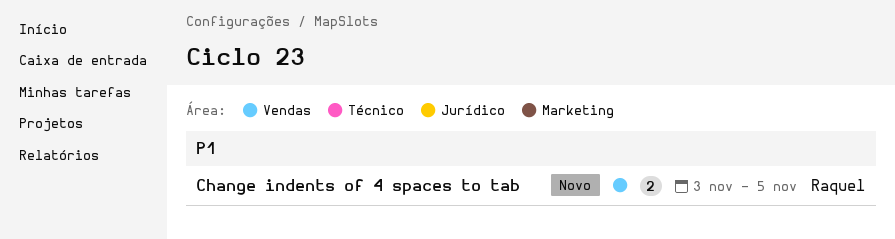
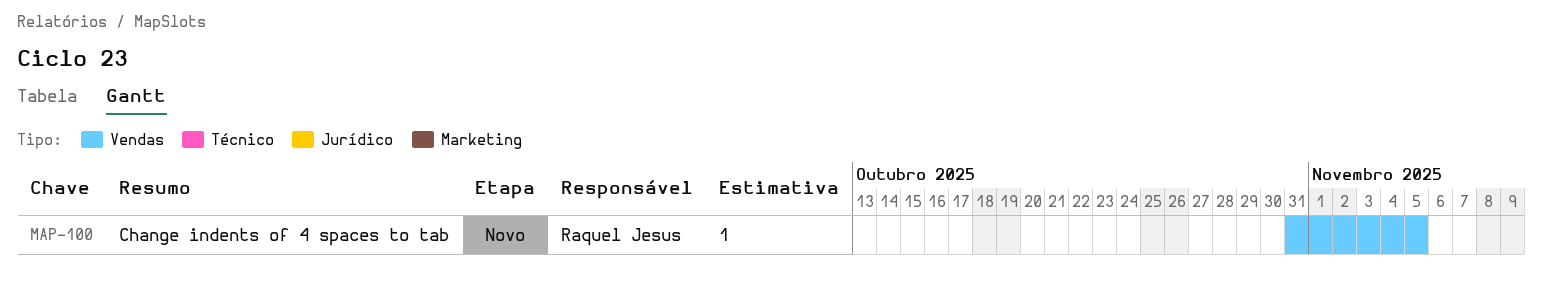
Change indents of 4 spaces to tab, estimate: 2 -> 1
Change indents of 4 spaces to tab, start: Nov 3 -> Oct 31

